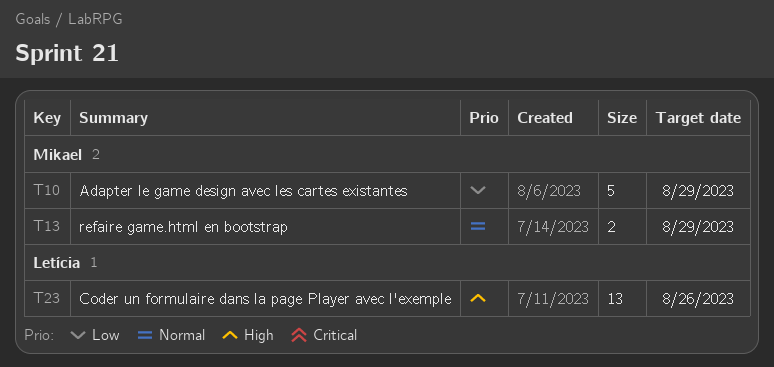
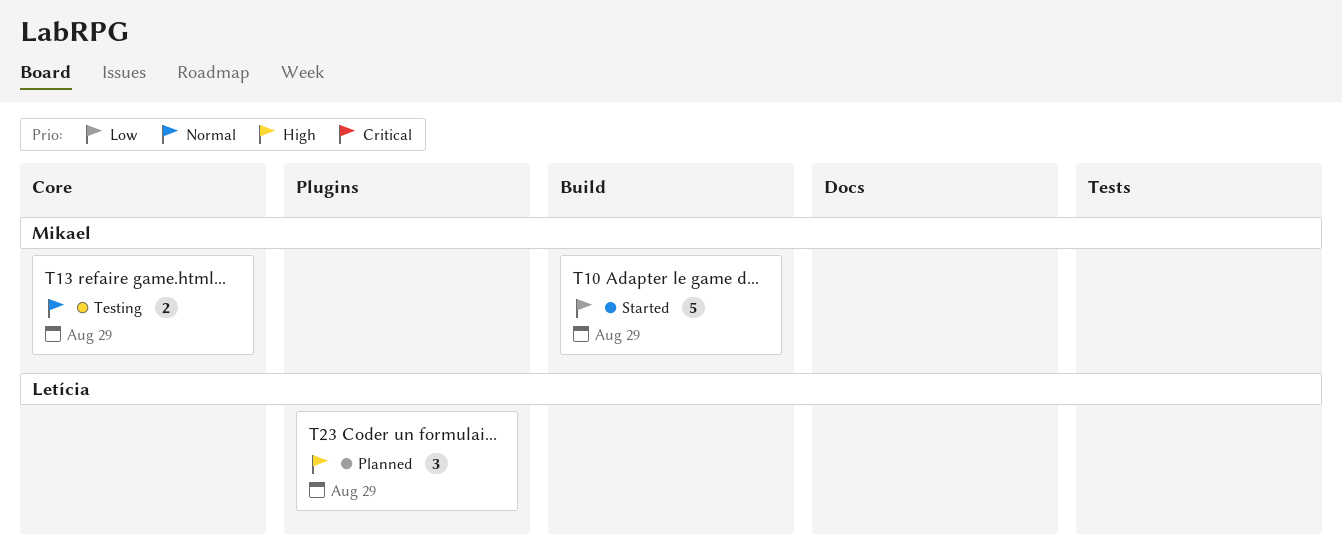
T23, estimate: 13 -> 3
T23, due: Aug 26 -> Aug 29

